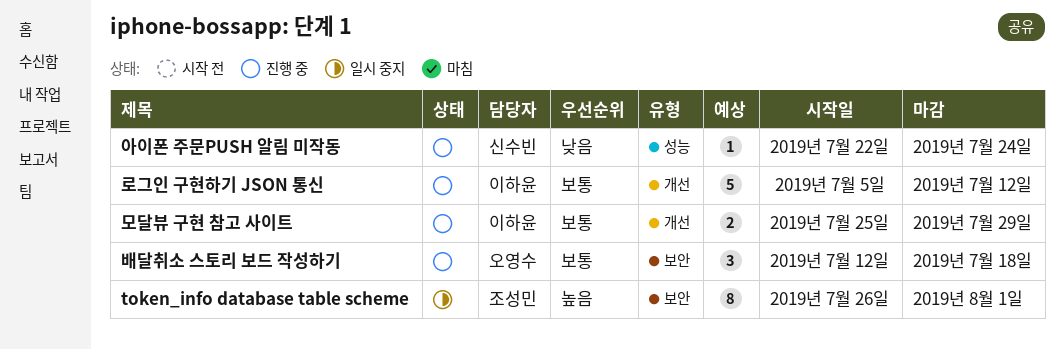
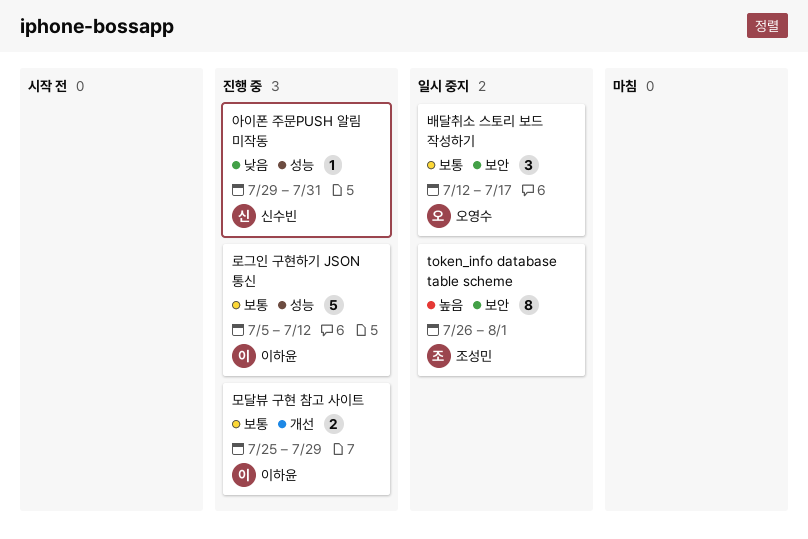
로그인 구현하기 JSON 통신, label: 개선 -> 성능
배달취소 스토리 보드 작성하기, status: 진행 중 -> 일시 중지
배달취소 스토리 보드 작성하기, due: Jul 18 -> Jul 17
아이폰 주문PUSH 알림 미작동, start: Jul 22 -> Jul 29
아이폰 주문PUSH 알림 미작동, due: Jul 24 -> Jul 31

